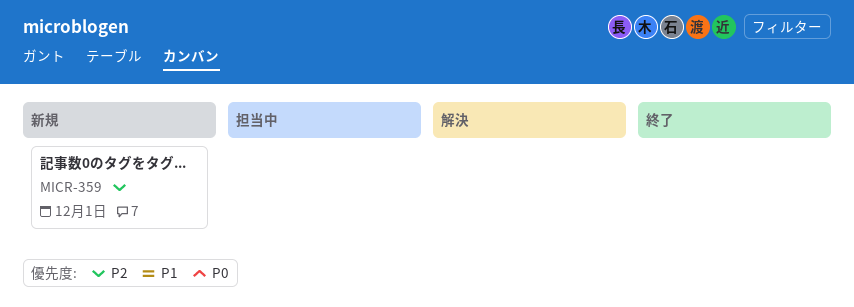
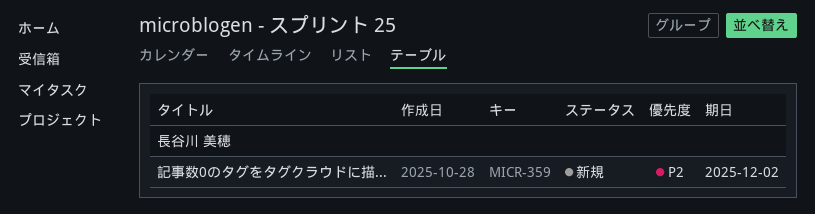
MICR-359, due: Dec 1 -> Dec 2

